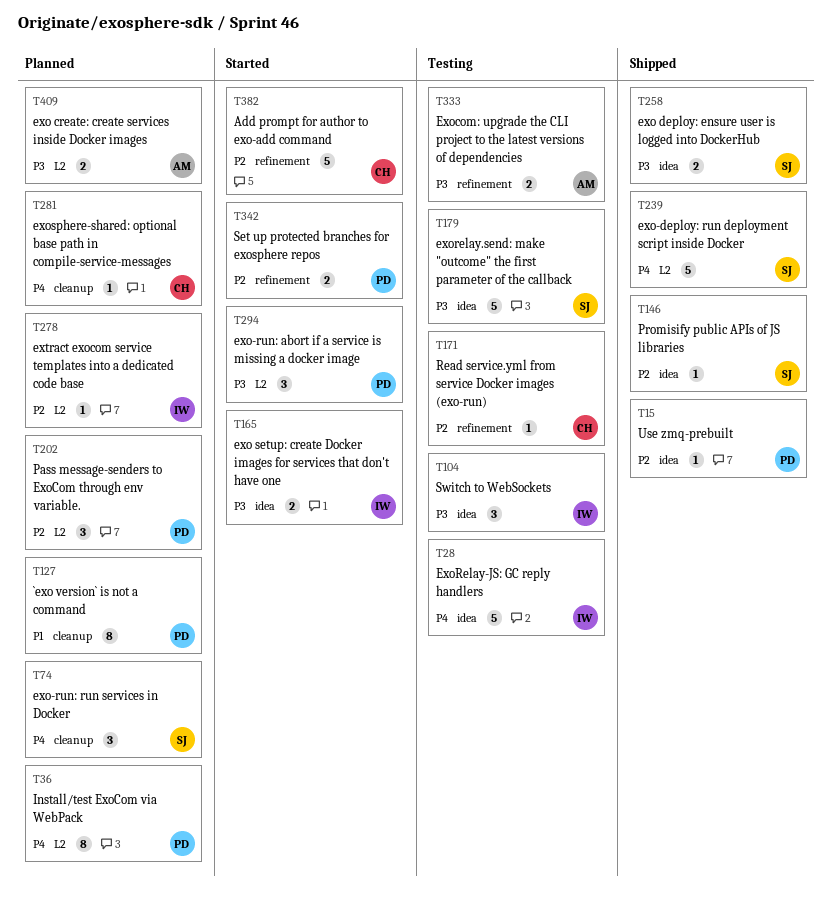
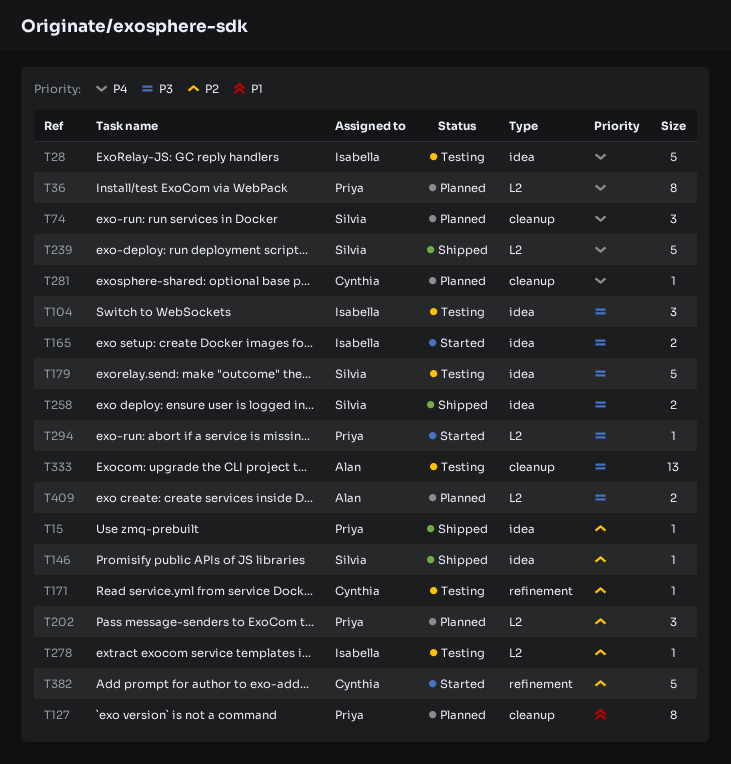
T278, status: Planned -> Testing
T294, estimate: 3 -> 1
T333, label: refinement -> cleanup
T333, estimate: 2 -> 13
T342: present -> none

